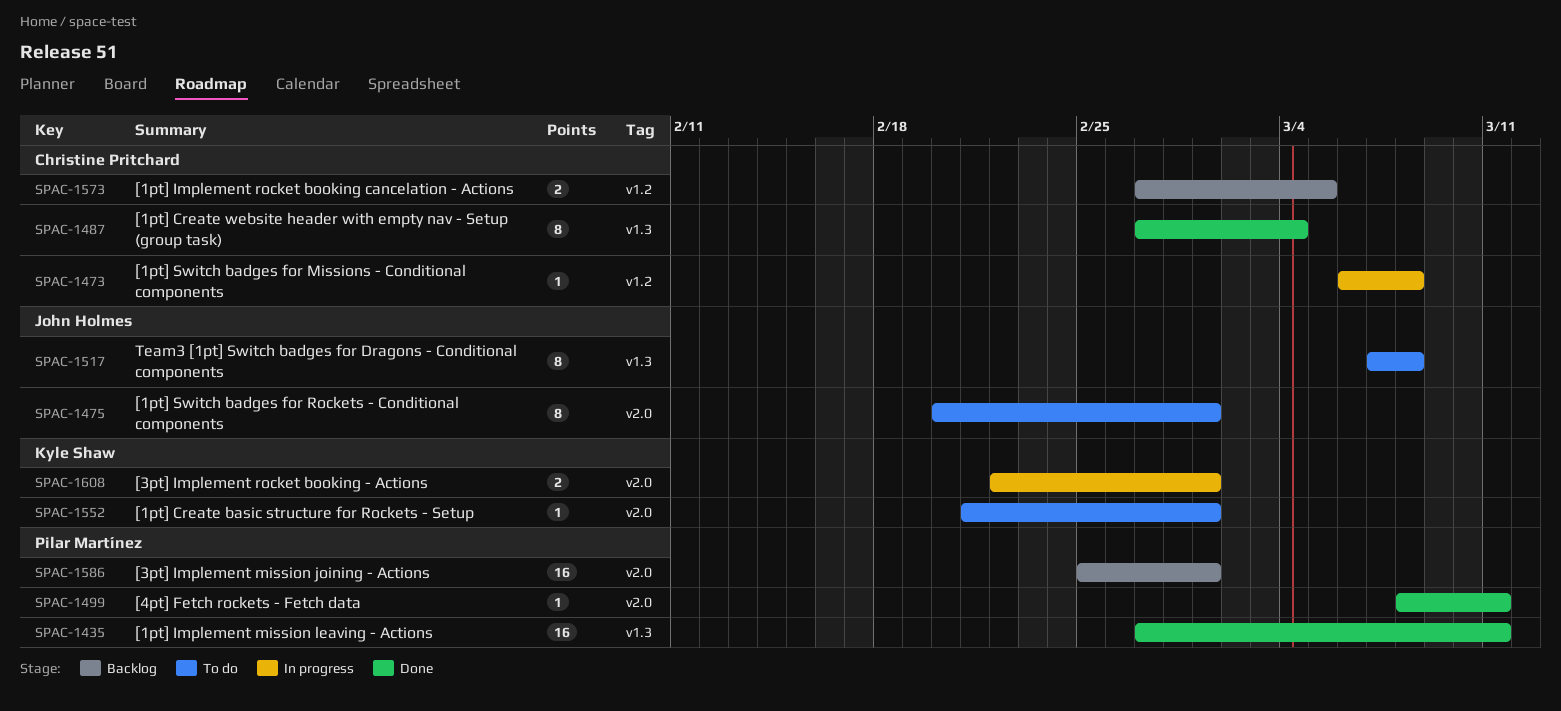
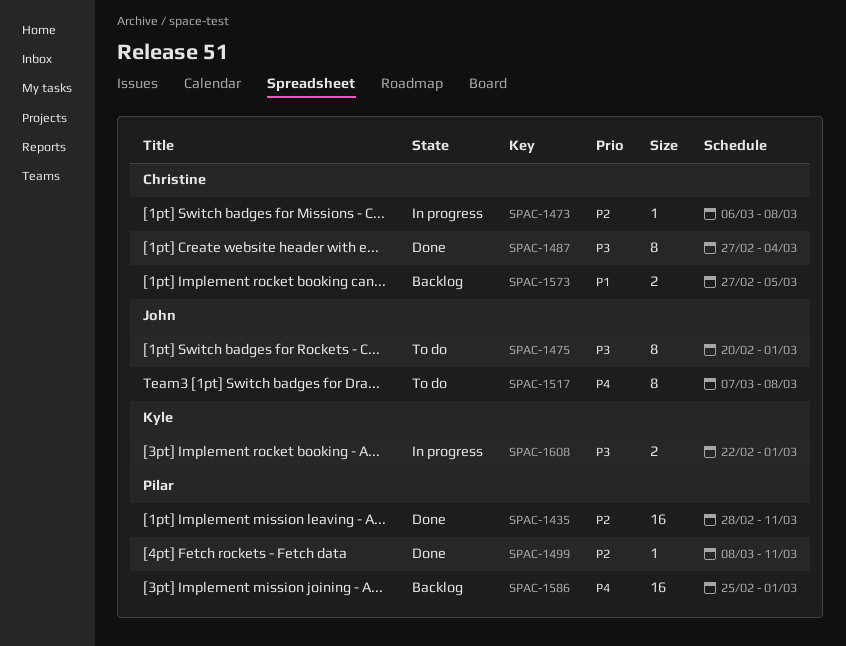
SPAC-1435, start: Feb 27 -> Feb 28
SPAC-1552: present -> none

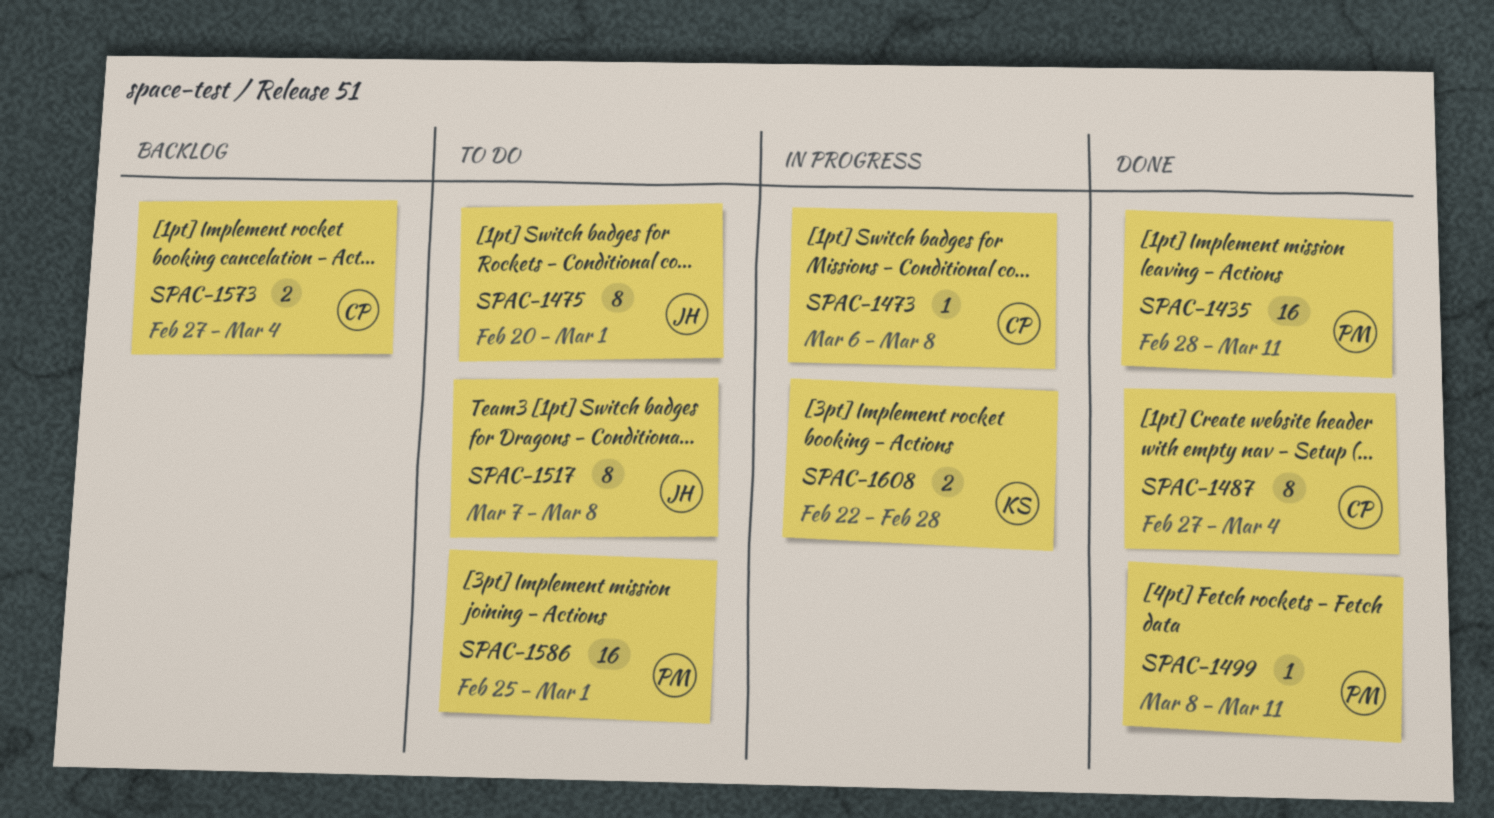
SPAC-1573, due: Mar 5 -> Mar 4
SPAC-1586, status: Backlog -> To do
SPAC-1608, due: Mar 1 -> Feb 28

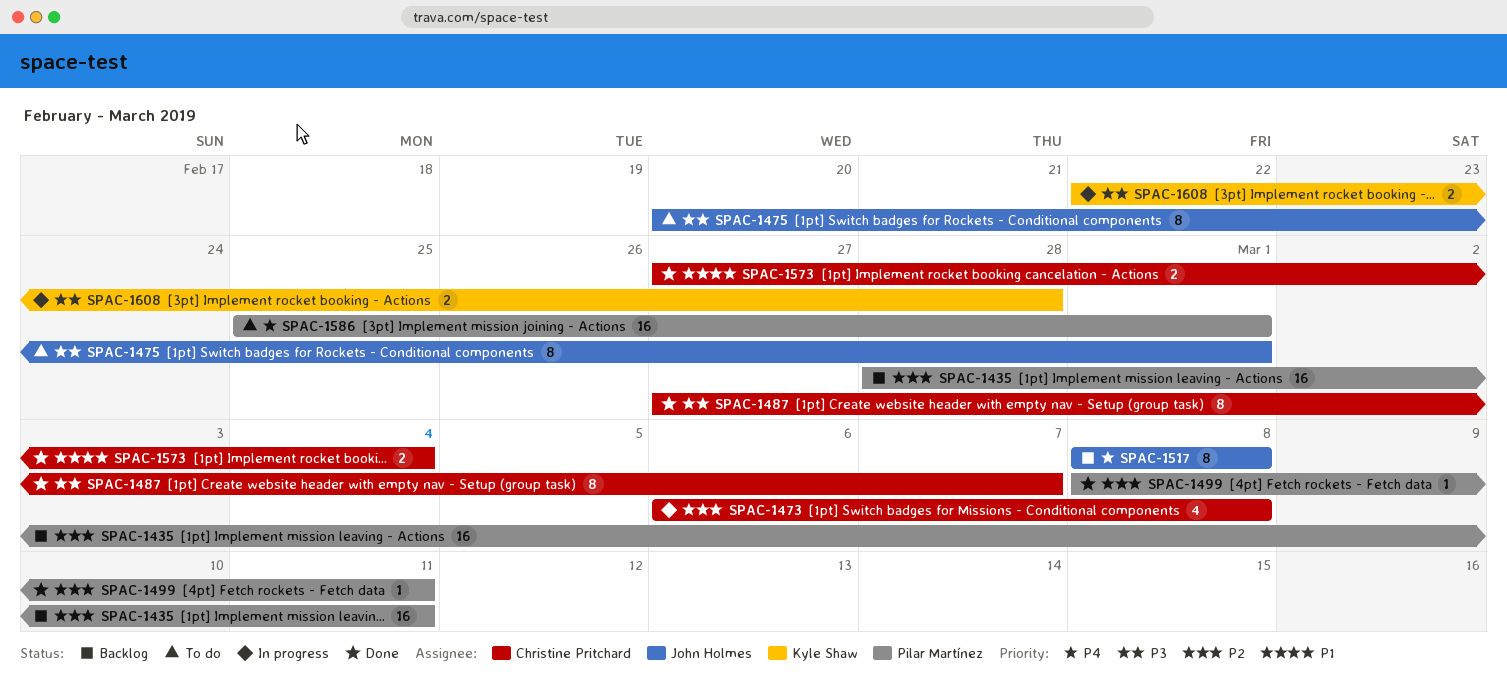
SPAC-1435, status: Done -> Backlog
SPAC-1473, estimate: 1 -> 4
SPAC-1487, due: Mar 4 -> Mar 7
SPAC-1517, status: To do -> Backlog
SPAC-1517, start: Mar 7 -> Mar 8
SPAC-1573, status: Backlog -> Done

